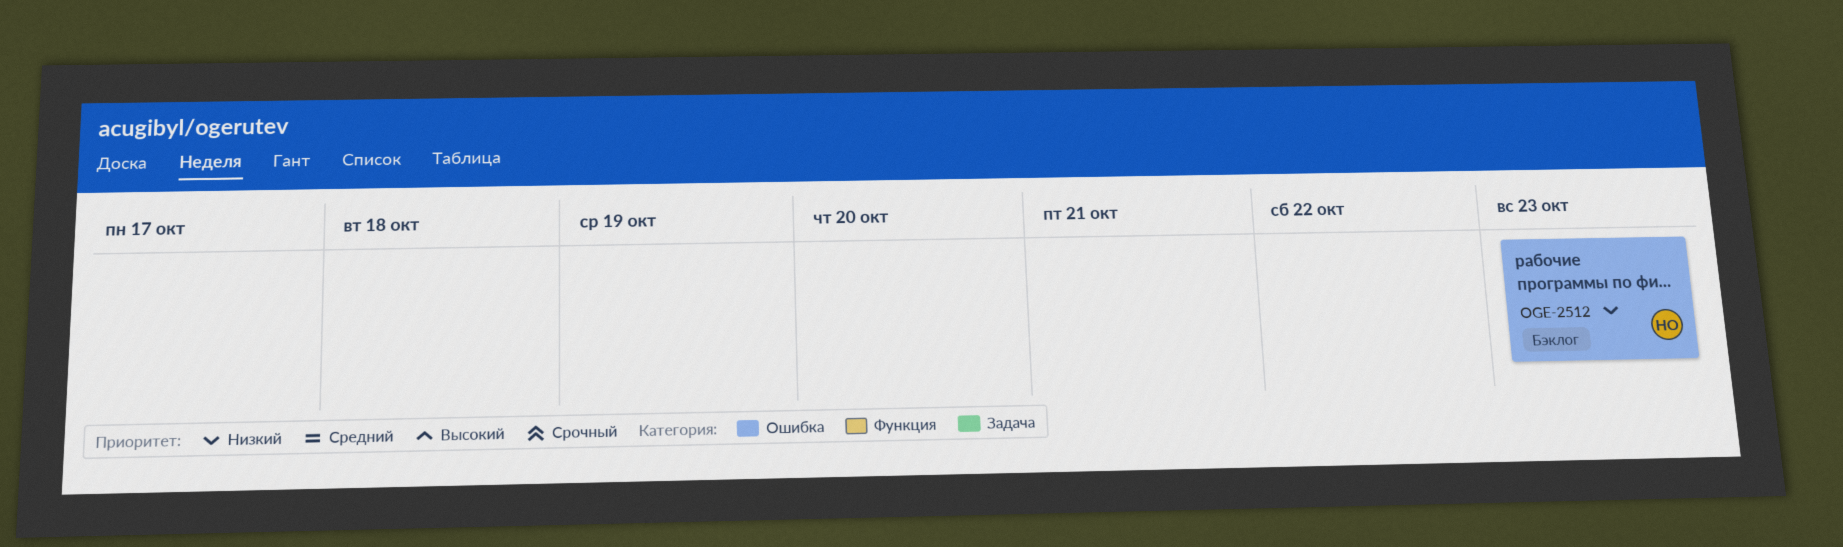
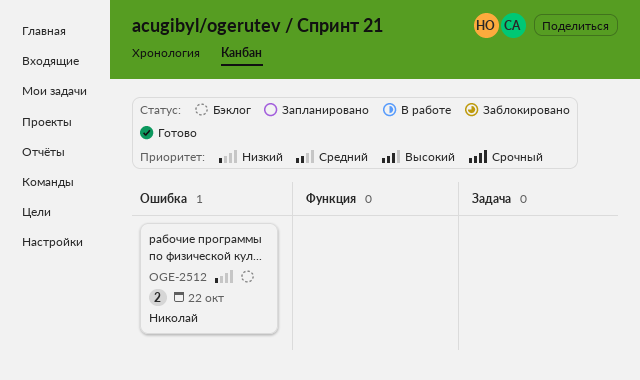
OGE-2512, due: Oct 23 -> Oct 22

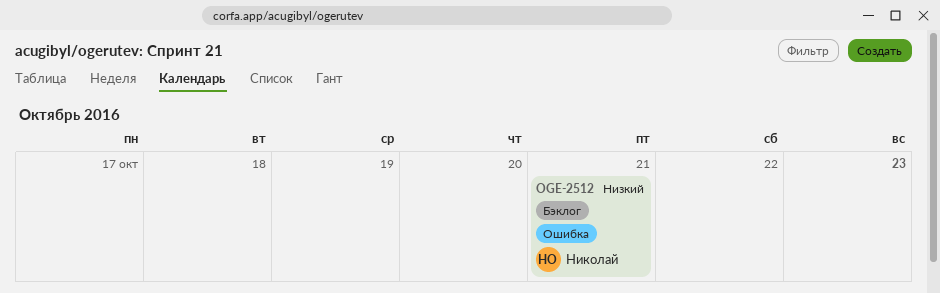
OGE-2512, due: Oct 22 -> Oct 21

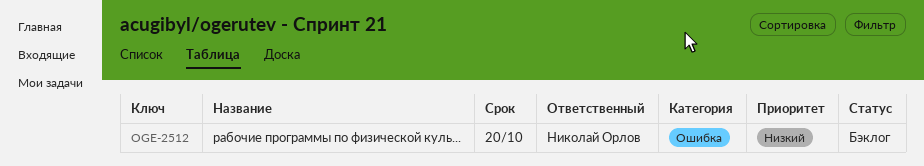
OGE-2512, due: Oct 21 -> Oct 20

